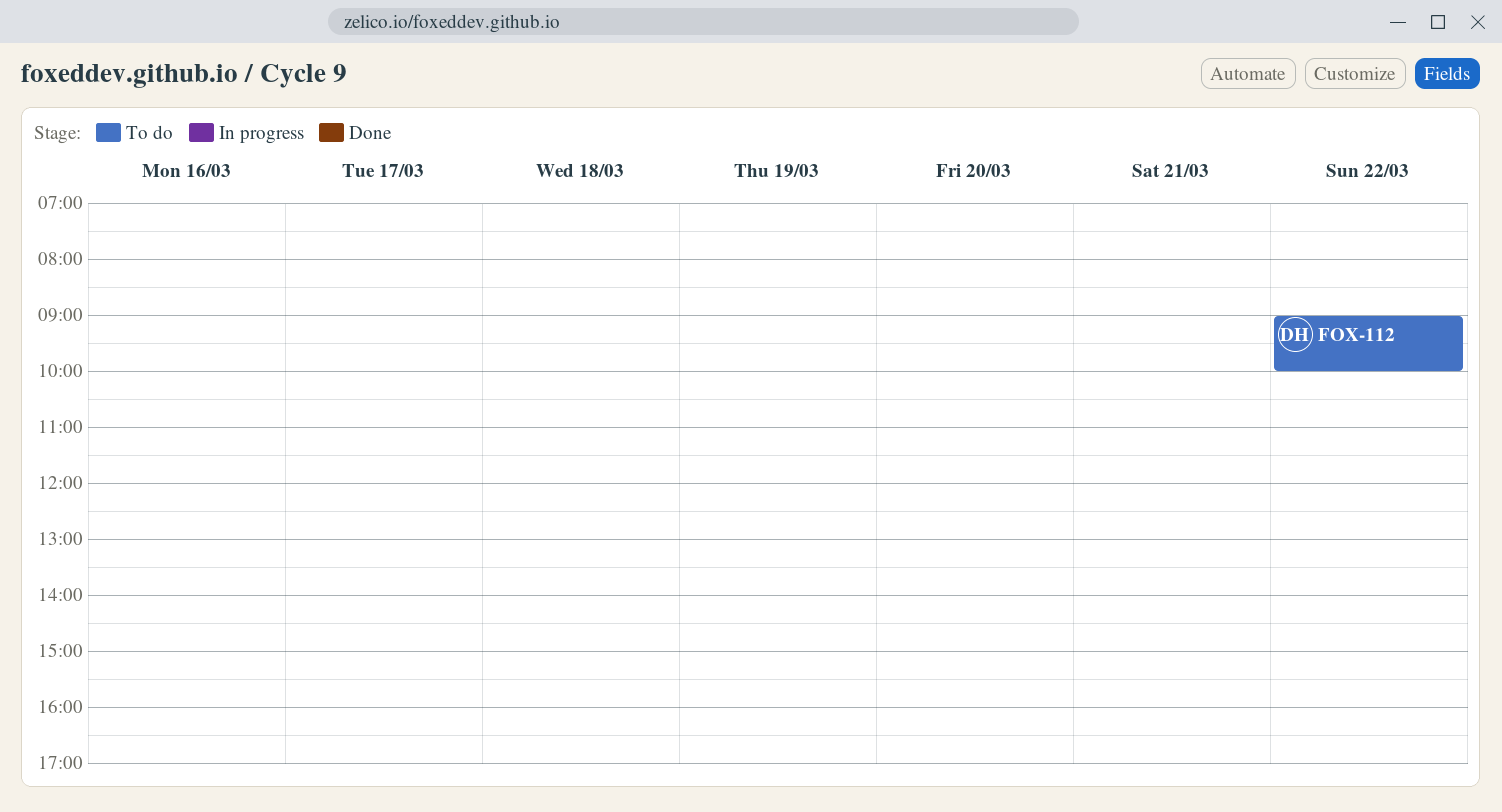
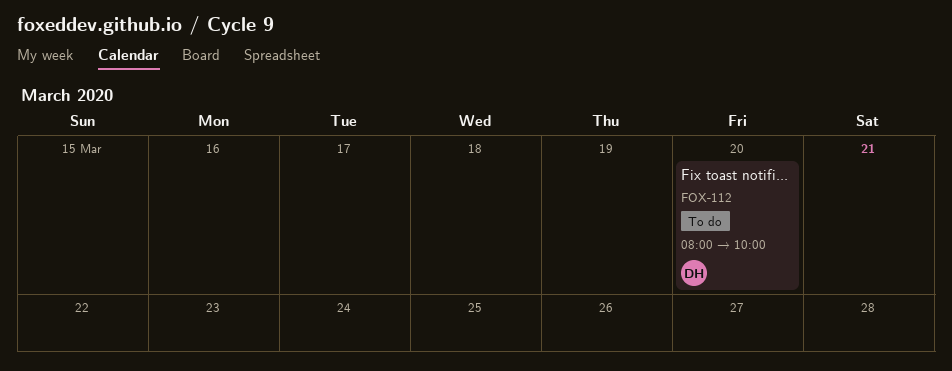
FOX-112, day: Mar 22 -> Mar 20
FOX-112, begins: 09:00 -> 08:00

